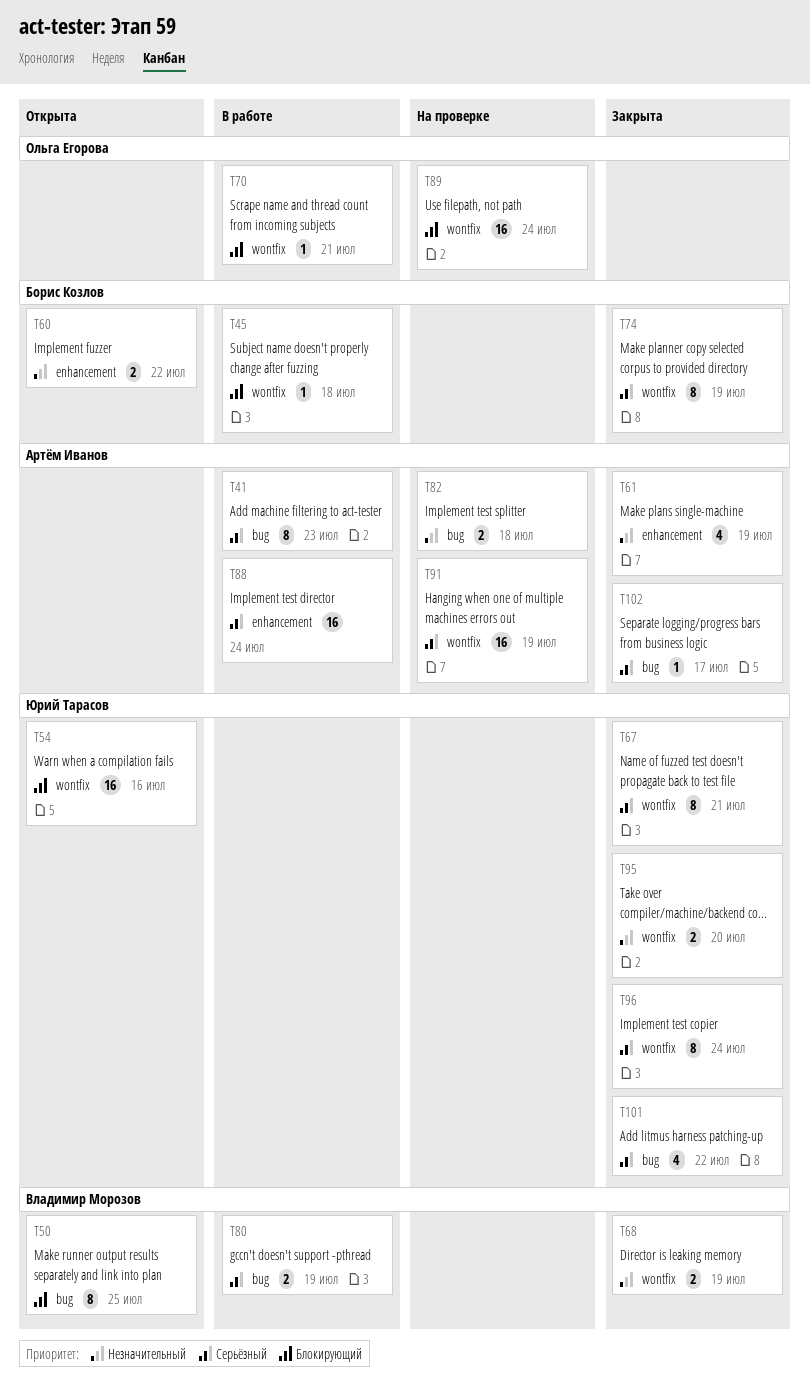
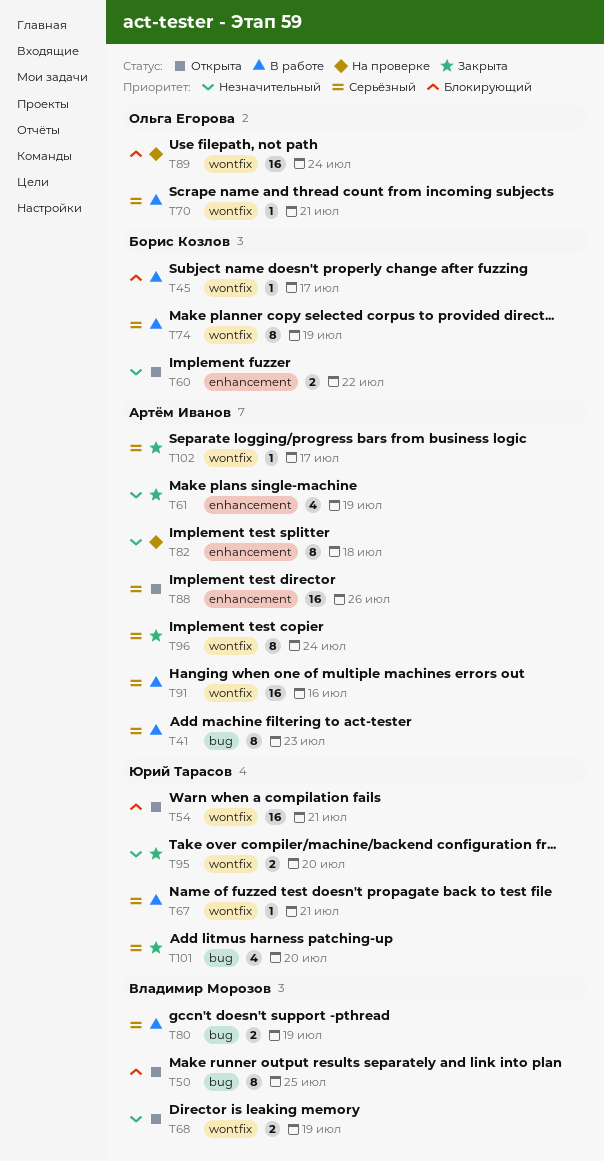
T45, due: Jul 18 -> Jul 17
T54, due: Jul 16 -> Jul 21
T67, status: Закрыта -> В работе
T67, estimate: 8 -> 1
T68, status: Закрыта -> Открыта
T70, priority: Блокирующий -> Серьёзный
T74, status: Закрыта -> В работе
T82, label: bug -> enhancement
T82, estimate: 2 -> 8
T88, status: В работе -> Открыта
T88, due: Jul 24 -> Jul 26
T91, status: На проверке -> В работе
T91, due: Jul 19 -> Jul 16
T96, owner: Юрий Тарасов -> Артём Иванов
T101, due: Jul 22 -> Jul 20
T102, label: bug -> wontfix

